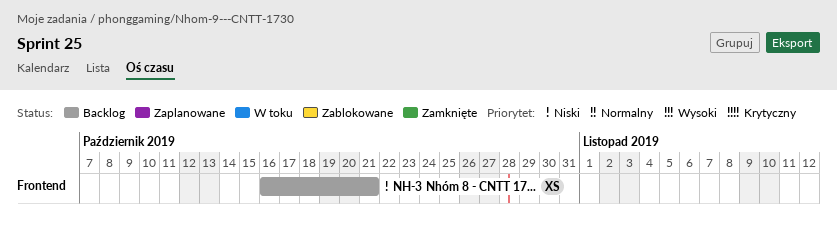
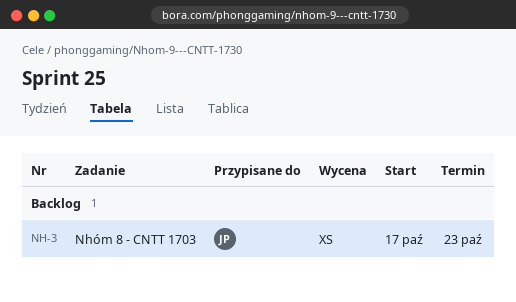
NH-3, start: Oct 16 -> Oct 17
NH-3, due: Oct 21 -> Oct 23

